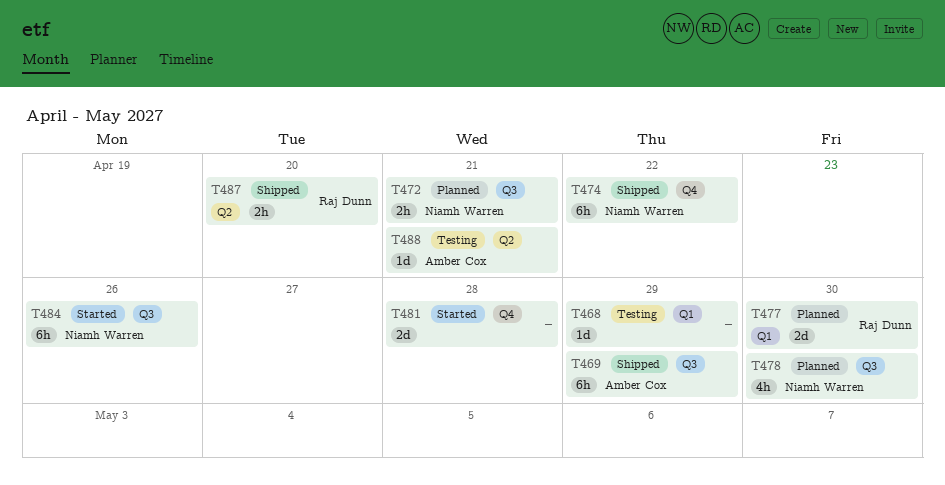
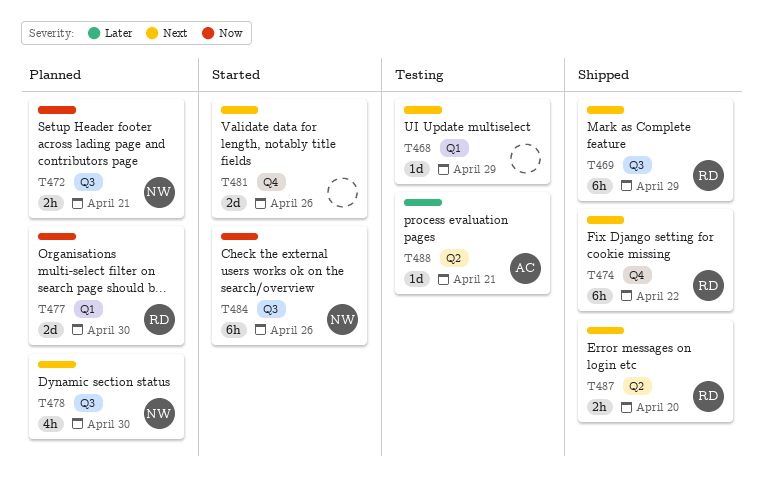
T469, owner: Amber Cox -> Raj Dunn
T474, owner: Niamh Warren -> Raj Dunn
T481, due: Apr 28 -> Apr 26

